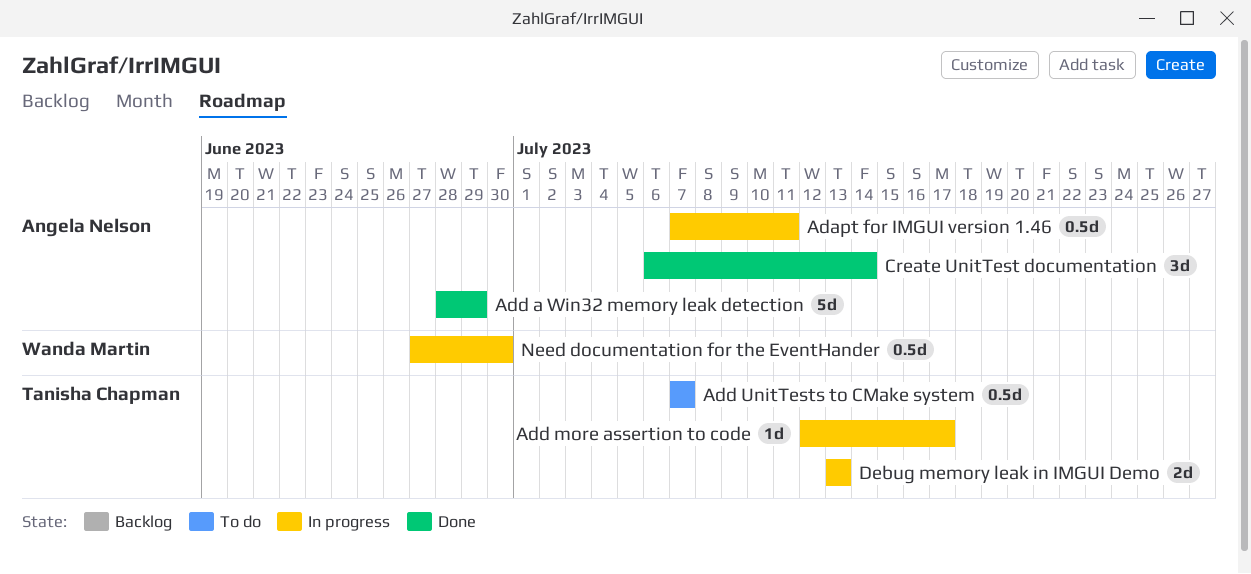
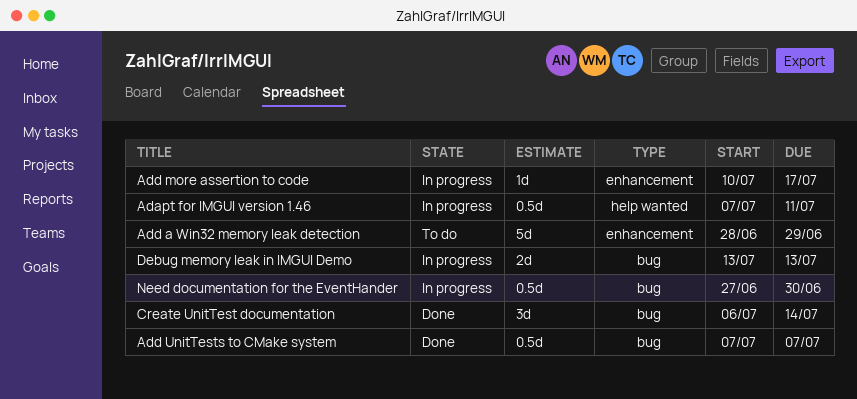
Add a Win32 memory leak detection, status: Done -> To do
Add more assertion to code, start: Jul 12 -> Jul 10
Add UnitTests to CMake system, status: To do -> Done

